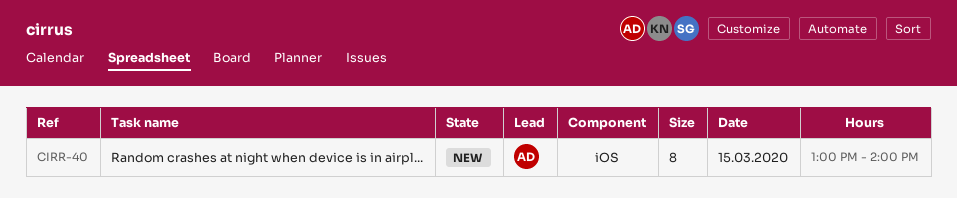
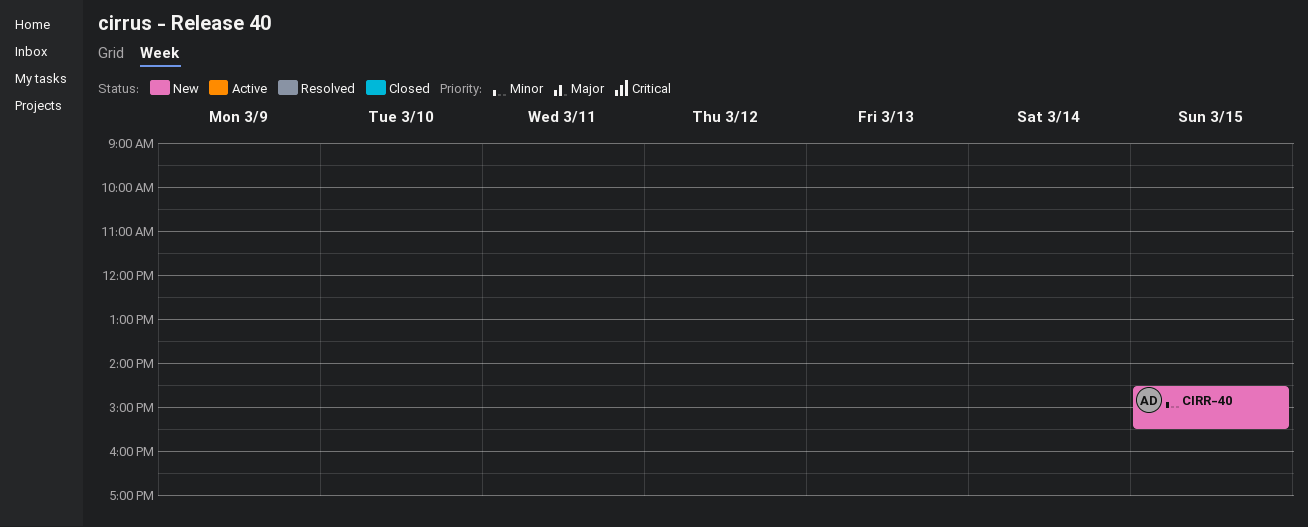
CIRR-40, begins: 13:00 -> 14:30
CIRR-40, ends: 14:00 -> 15:30

